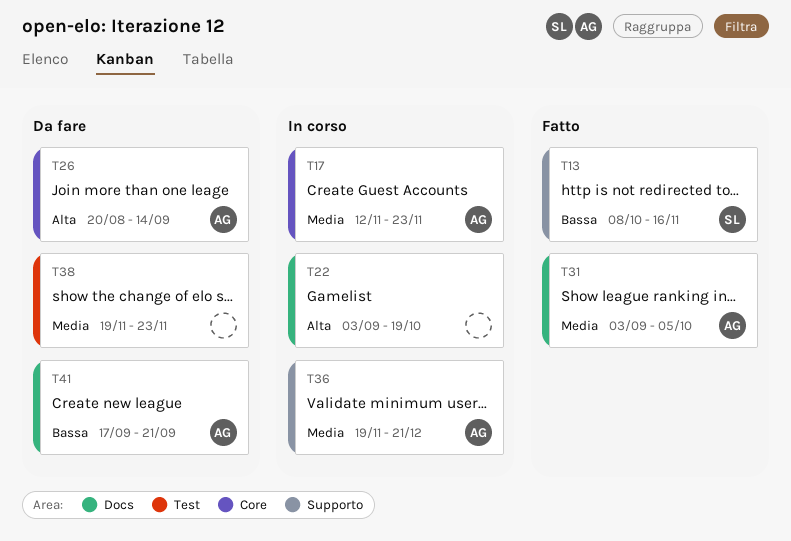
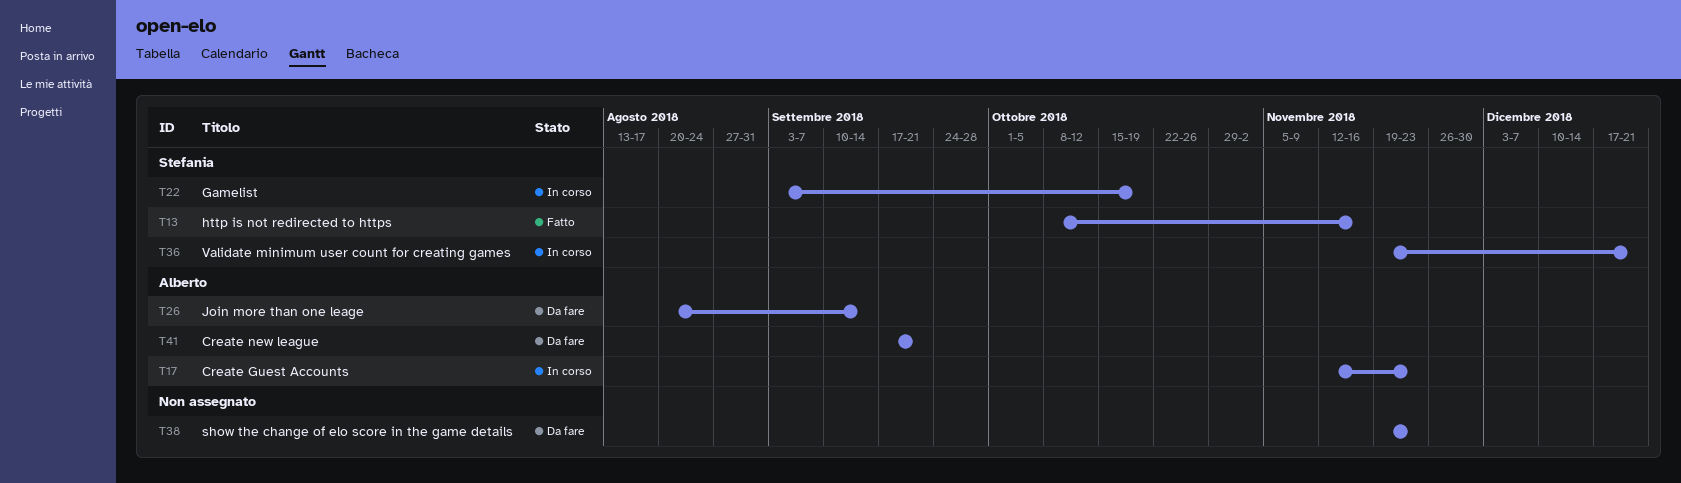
T22, owner: none -> Stefania
T31: present -> none
T36, owner: Alberto -> Stefania

